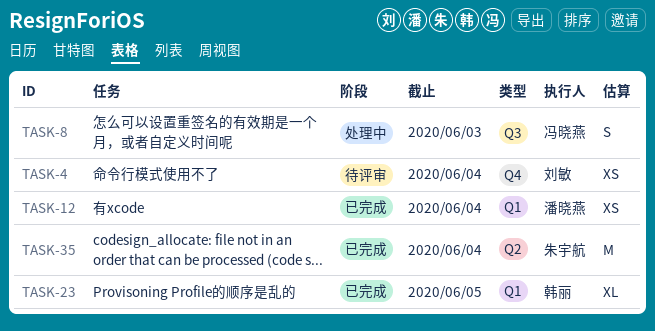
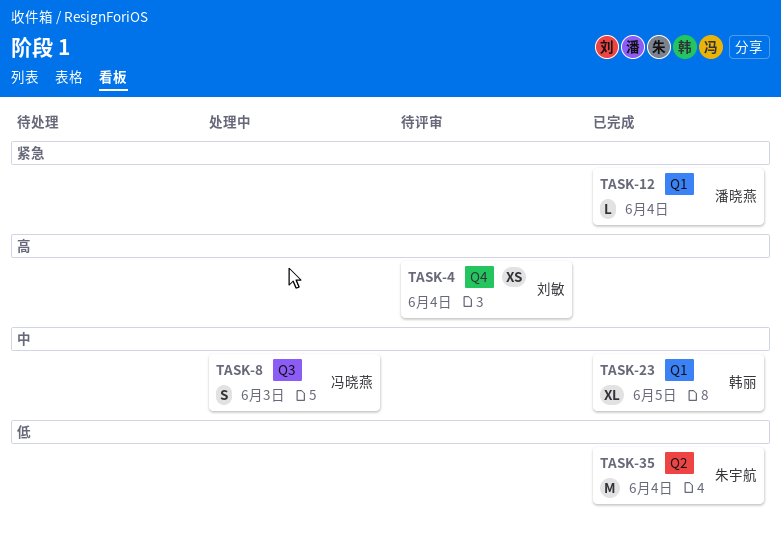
TASK-12, estimate: XS -> L

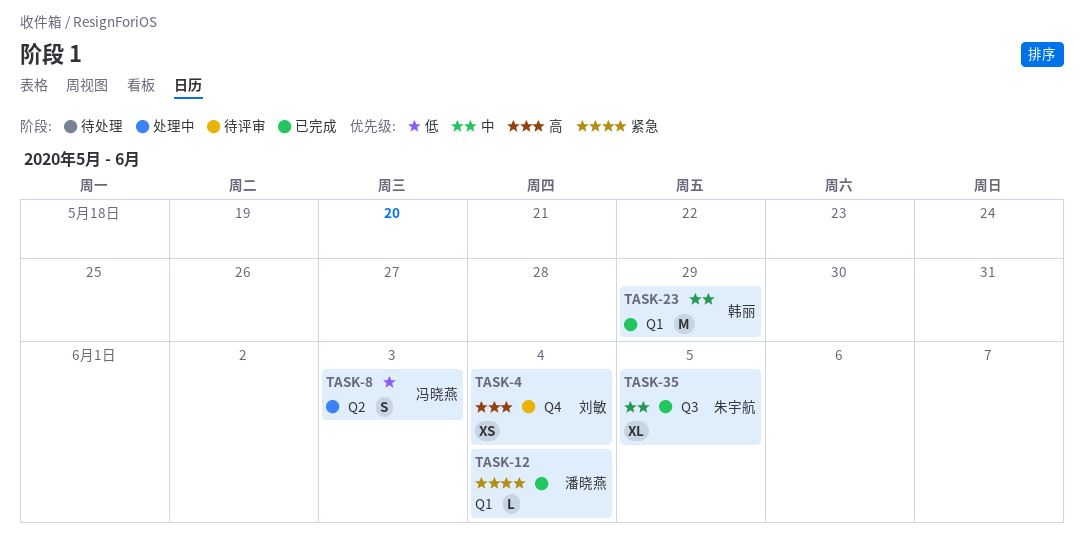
TASK-8, priority: 中 -> 低
TASK-8, label: Q3 -> Q2
TASK-23, estimate: XL -> M
TASK-23, due: Jun 5 -> May 29
TASK-35, priority: 低 -> 中
TASK-35, label: Q2 -> Q3
TASK-35, estimate: M -> XL
TASK-35, due: Jun 4 -> Jun 5

